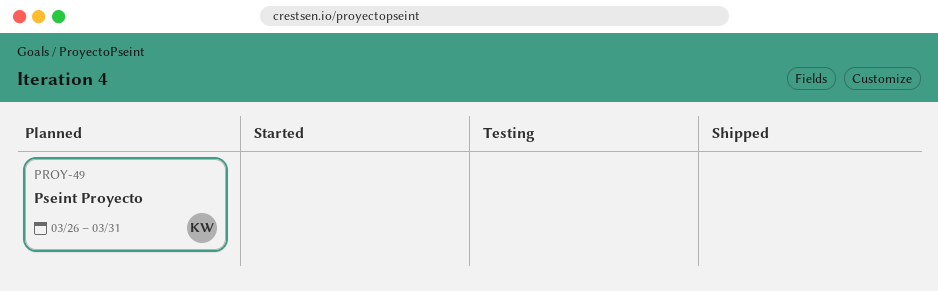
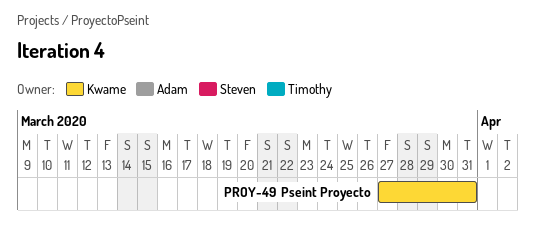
PROY-49, start: Mar 26 -> Mar 27

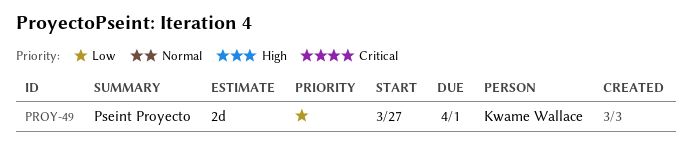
PROY-49, due: Mar 31 -> Apr 1

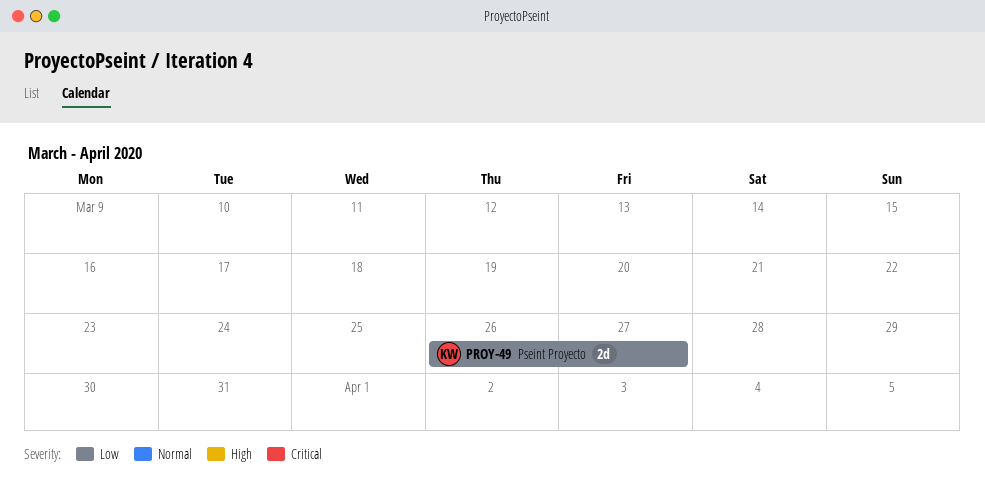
PROY-49, start: Mar 27 -> Mar 26
PROY-49, due: Apr 1 -> Mar 27

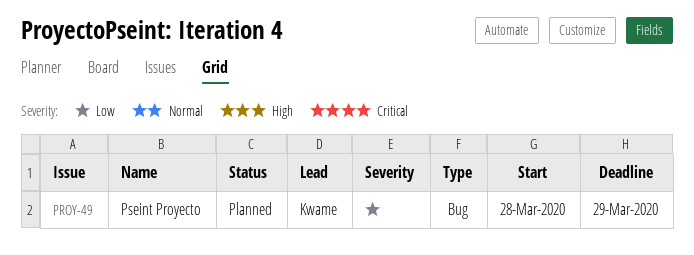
PROY-49, start: Mar 26 -> Mar 28
PROY-49, due: Mar 27 -> Mar 29

